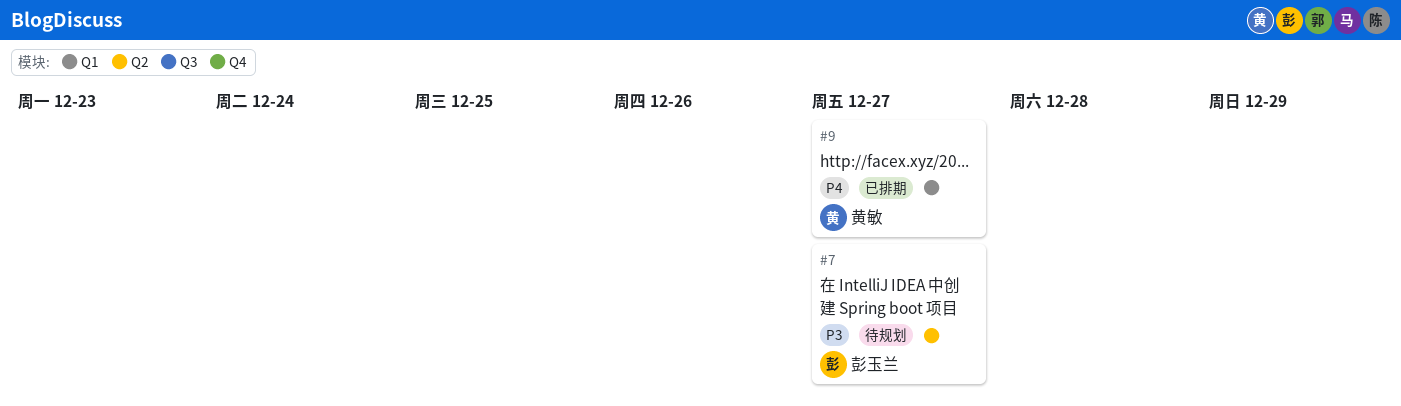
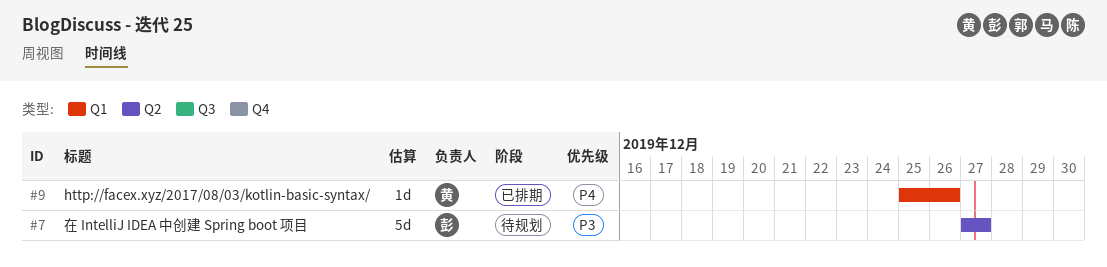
#9, due: Dec 27 -> Dec 26

